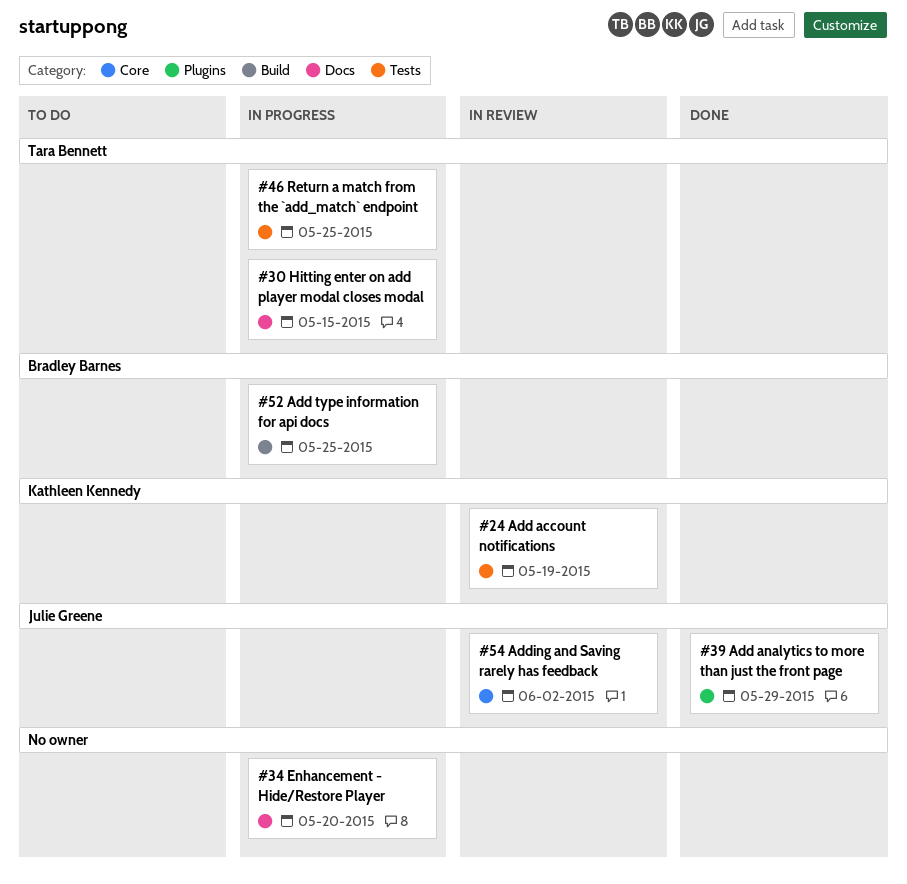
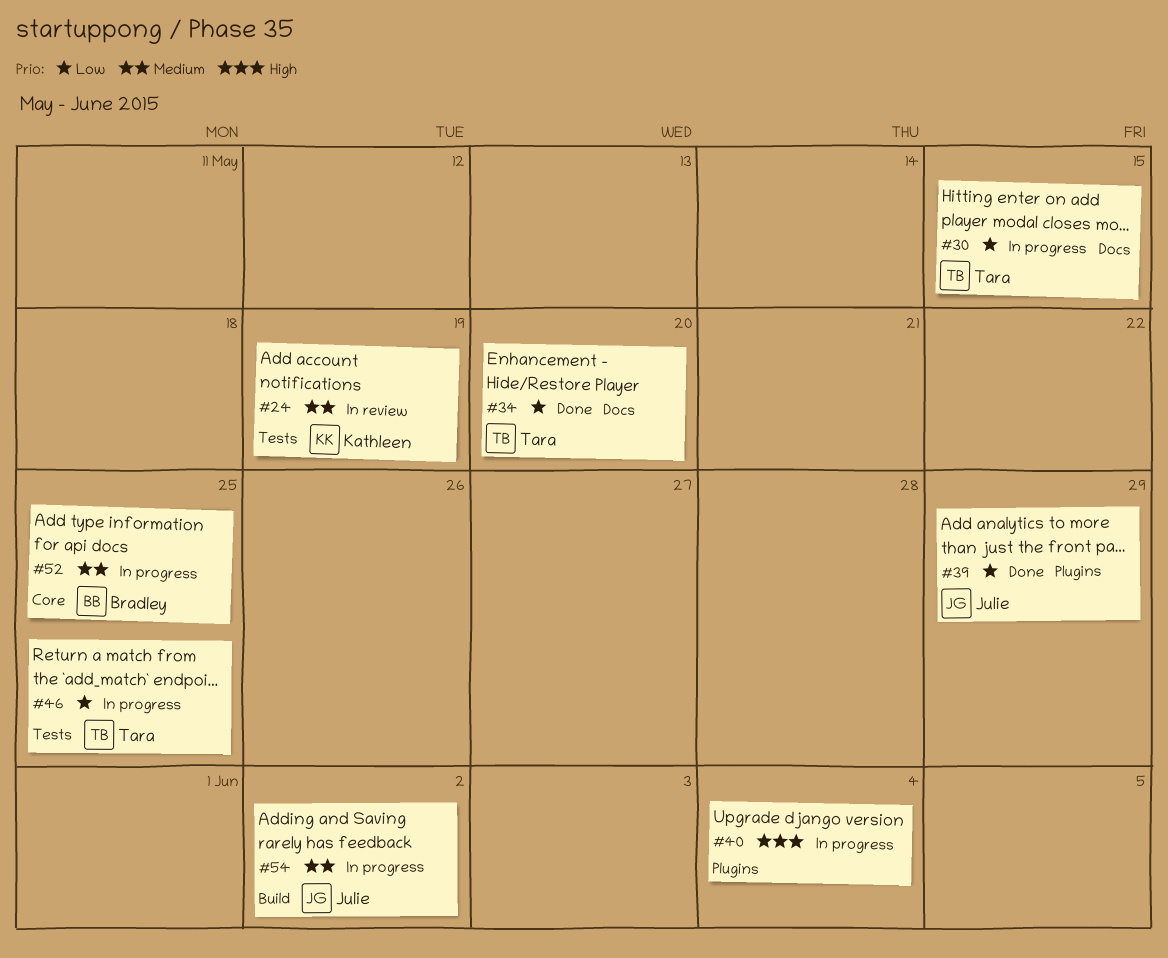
#34, status: In progress -> Done
#34, owner: none -> Tara Bennett
#40: none -> present
#52, label: Build -> Core
#54, status: In review -> In progress
#54, label: Core -> Build

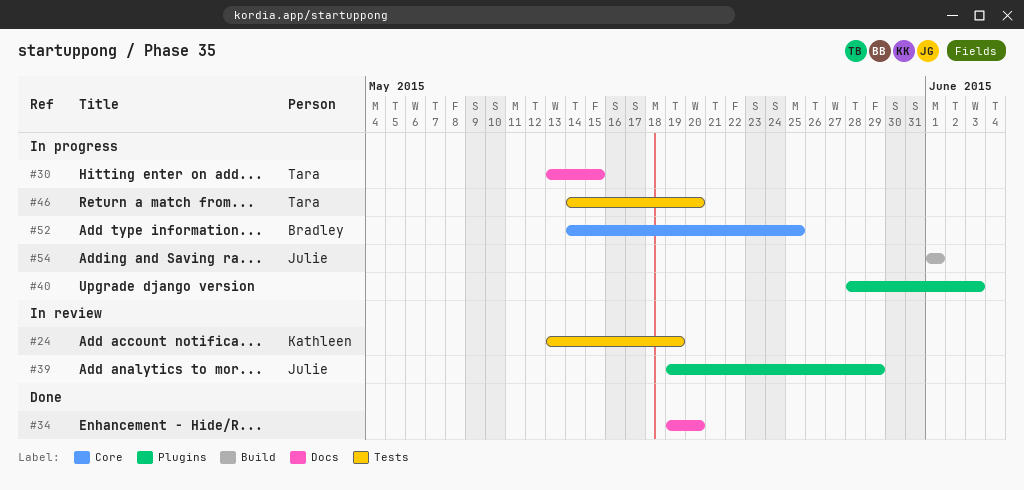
#34, owner: Tara -> none
#39, status: Done -> In review
#40, due: Jun 4 -> Jun 3
#46, due: May 25 -> May 20
#54, due: Jun 2 -> Jun 1

